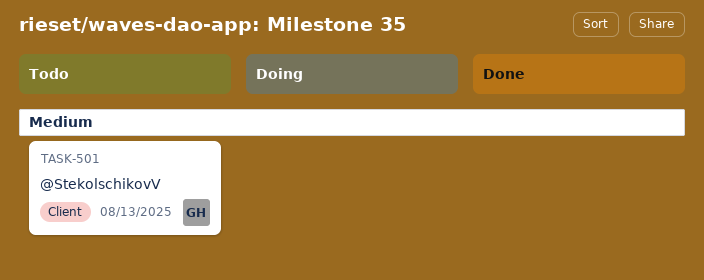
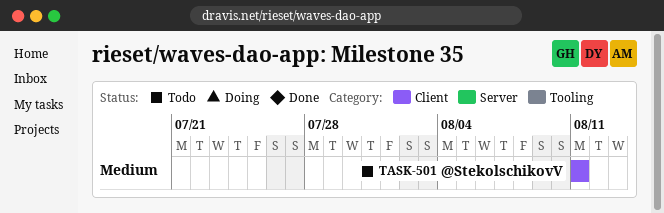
TASK-501, due: Aug 13 -> Aug 11

